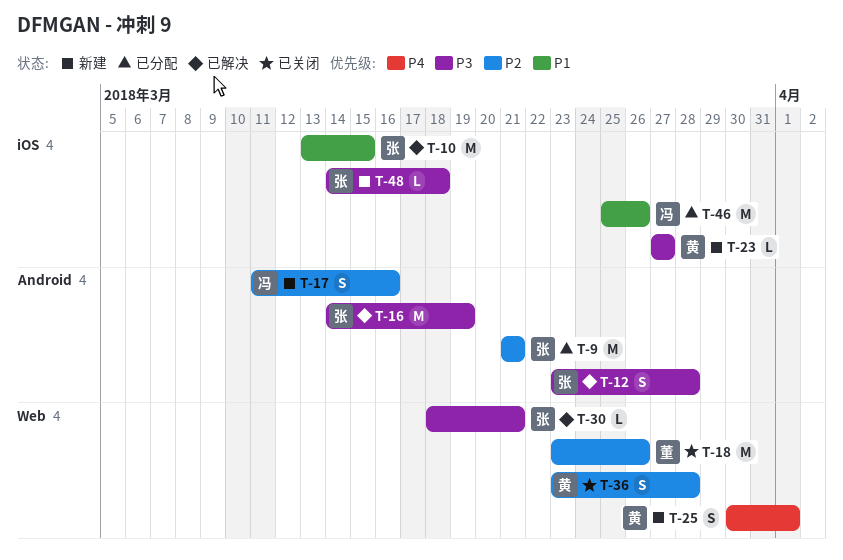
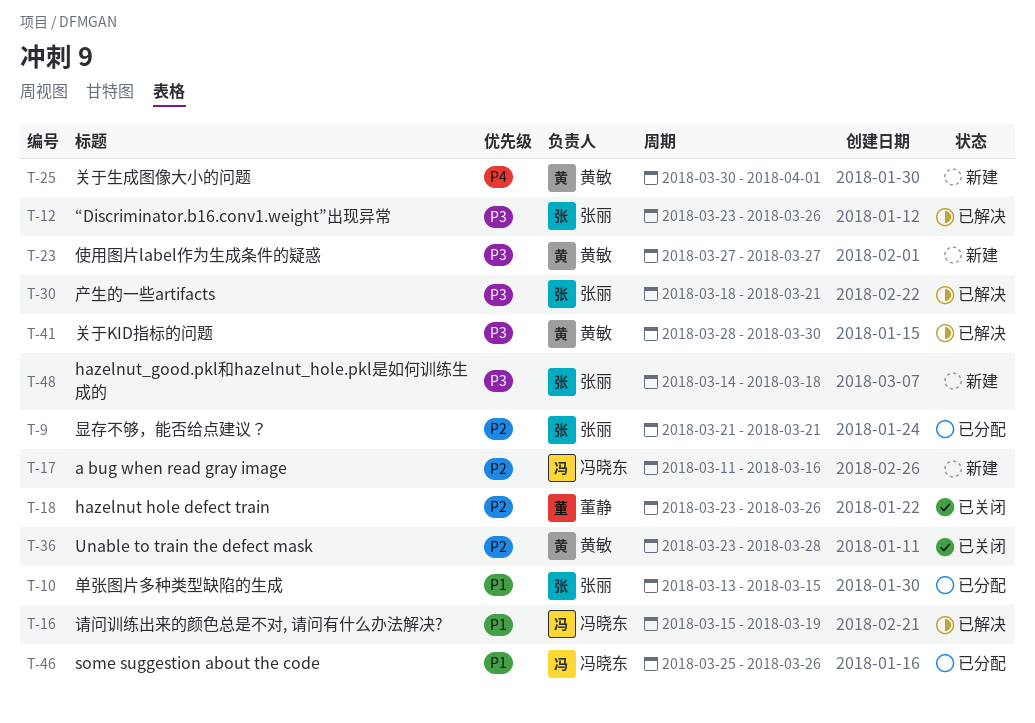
T-10, status: 已解决 -> 已分配
T-12, due: Mar 28 -> Mar 26
T-16, owner: 张丽 -> 冯晓东
T-16, priority: P3 -> P1
T-16, start: Mar 14 -> Mar 15
T-41: none -> present

